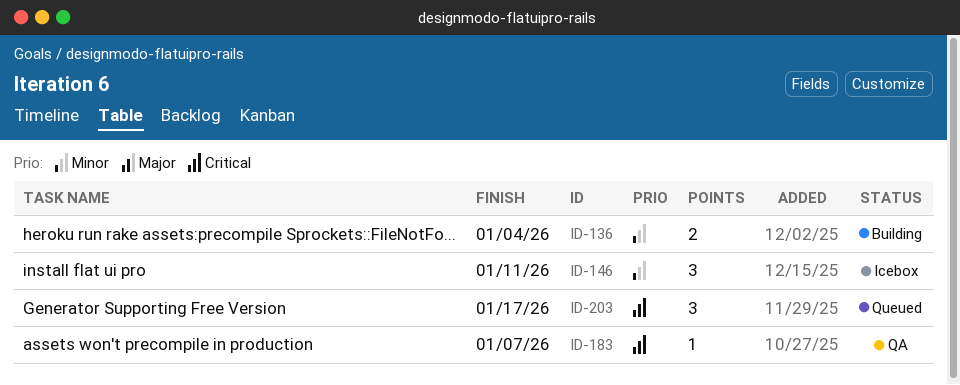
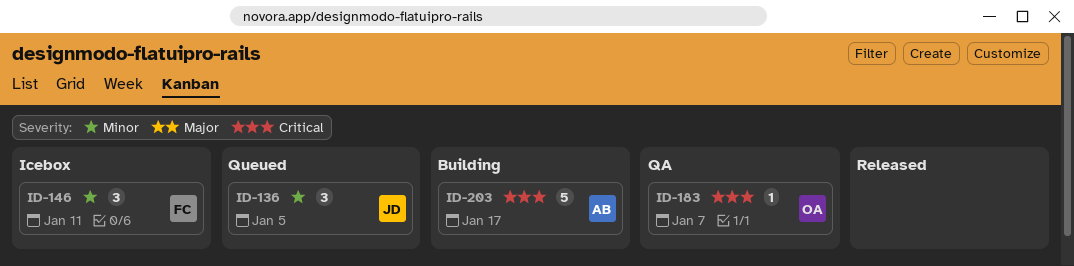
ID-136, status: Building -> Queued
ID-136, estimate: 2 -> 3
ID-136, due: Jan 4 -> Jan 5
ID-203, status: Queued -> Building
ID-203, estimate: 3 -> 5

